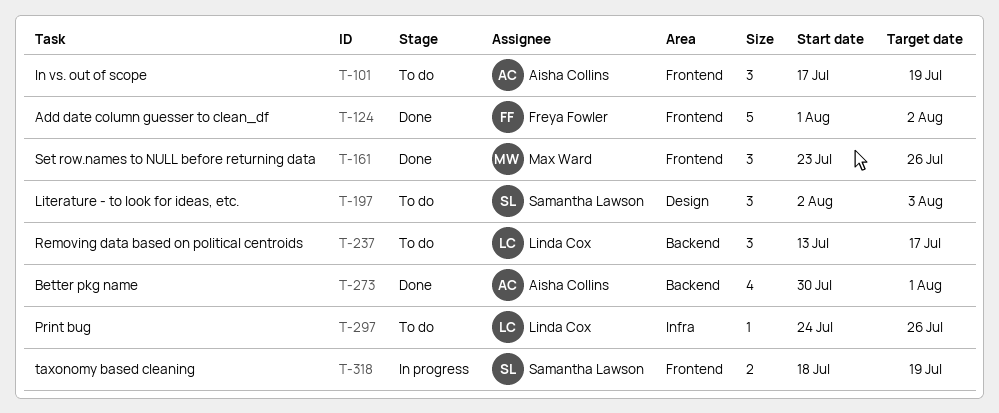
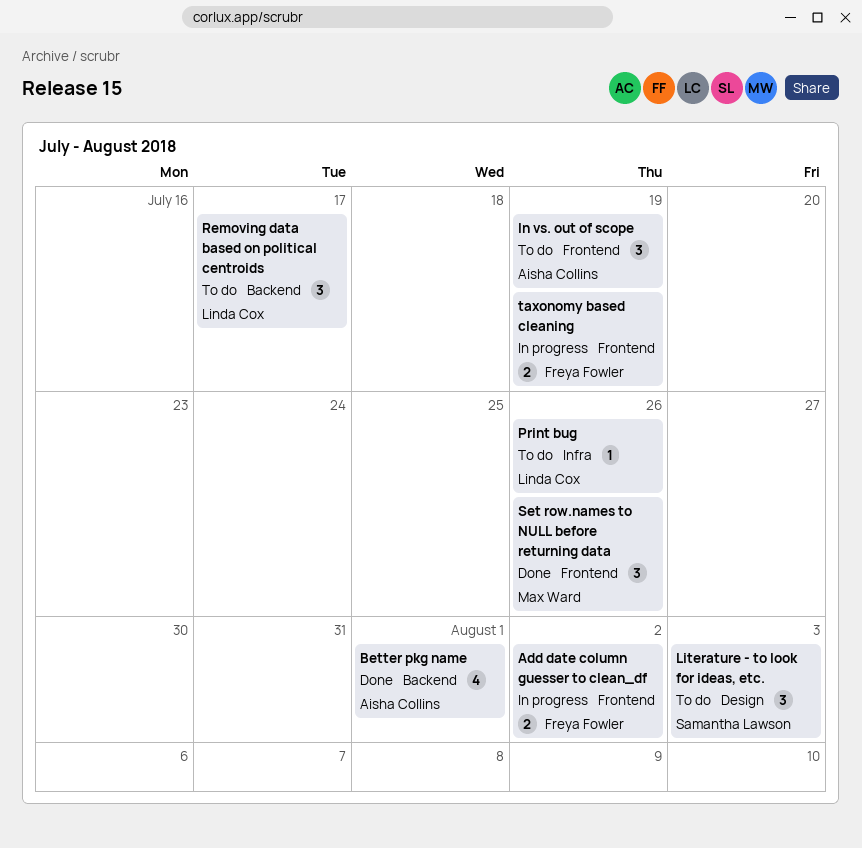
Add date column guesser to clean_df, status: Done -> In progress
Add date column guesser to clean_df, estimate: 5 -> 2
taxonomy based cleaning, owner: Samantha Lawson -> Freya Fowler

